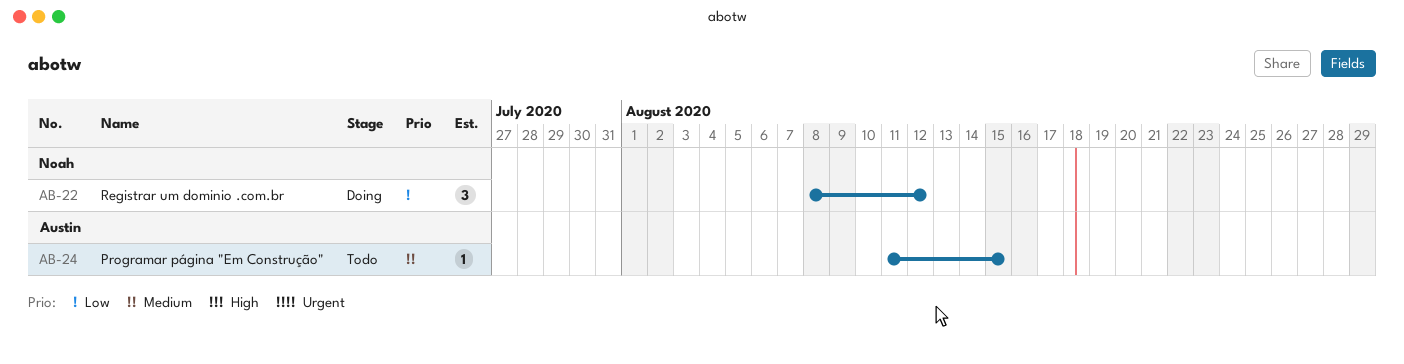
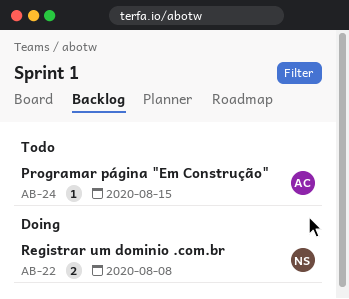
AB-22, estimate: 3 -> 2
AB-22, due: Aug 12 -> Aug 8

